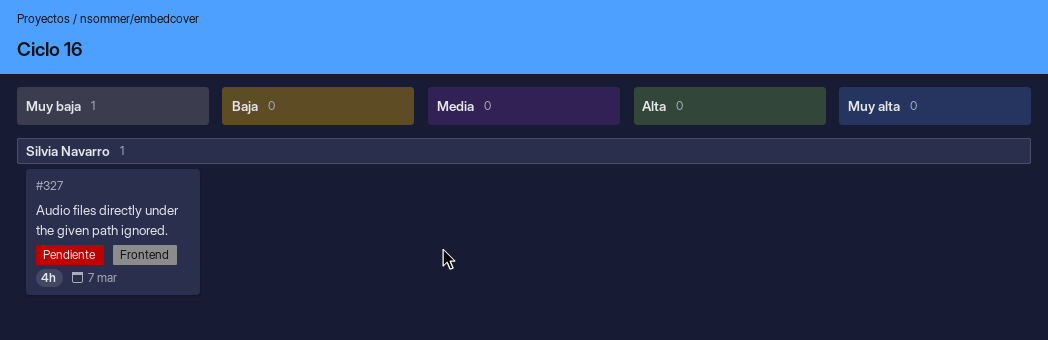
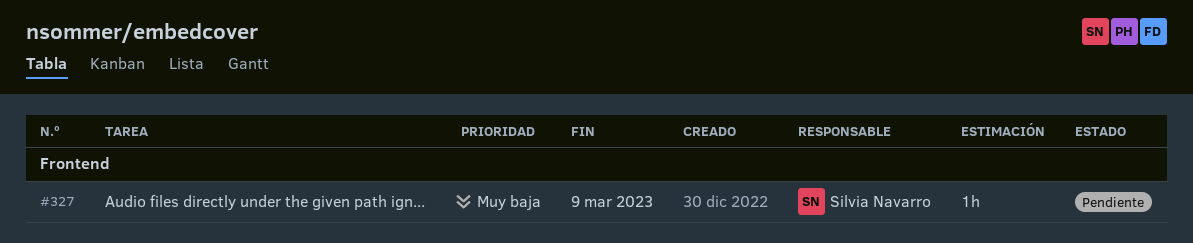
#327, estimate: 4h -> 1h
#327, due: Mar 7 -> Mar 9

